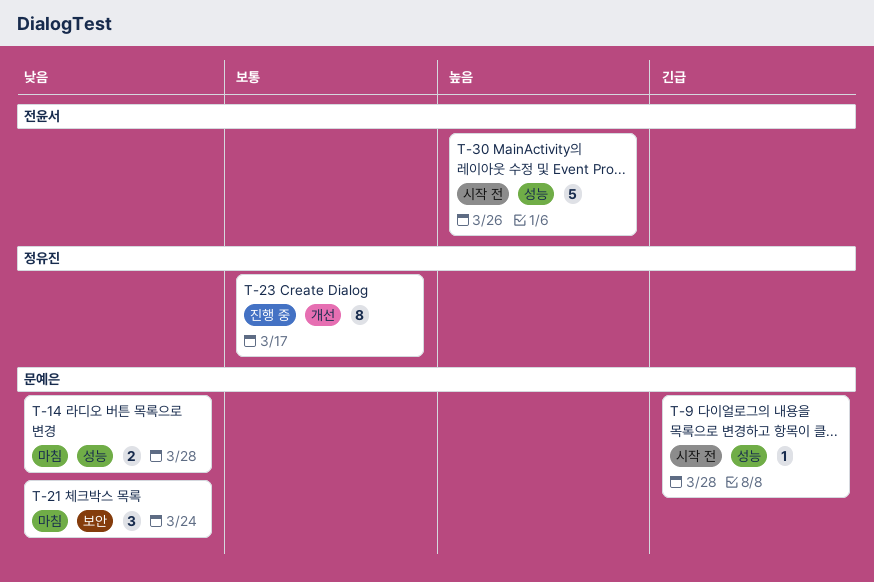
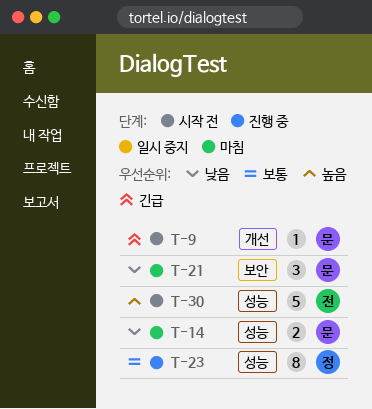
T-9, label: 성능 -> 개선
T-23, label: 개선 -> 성능

